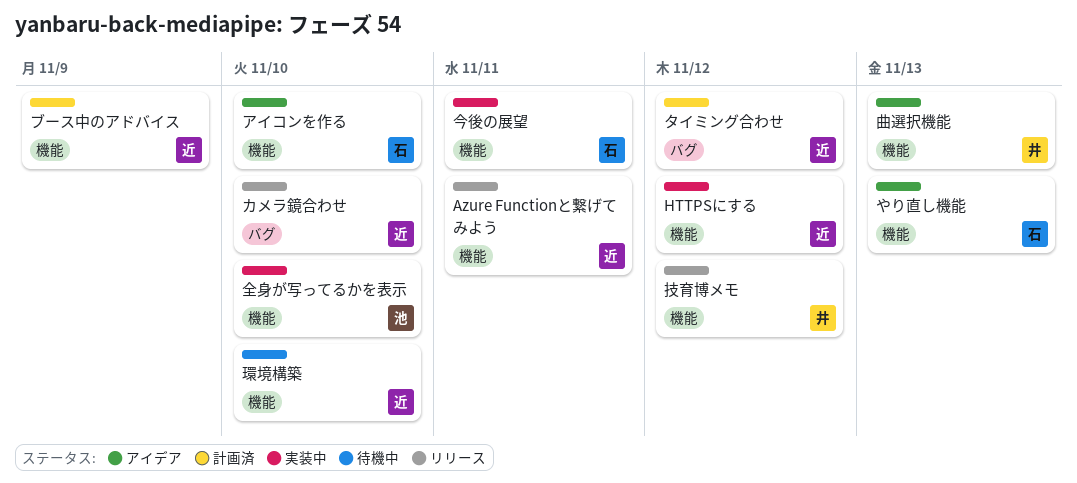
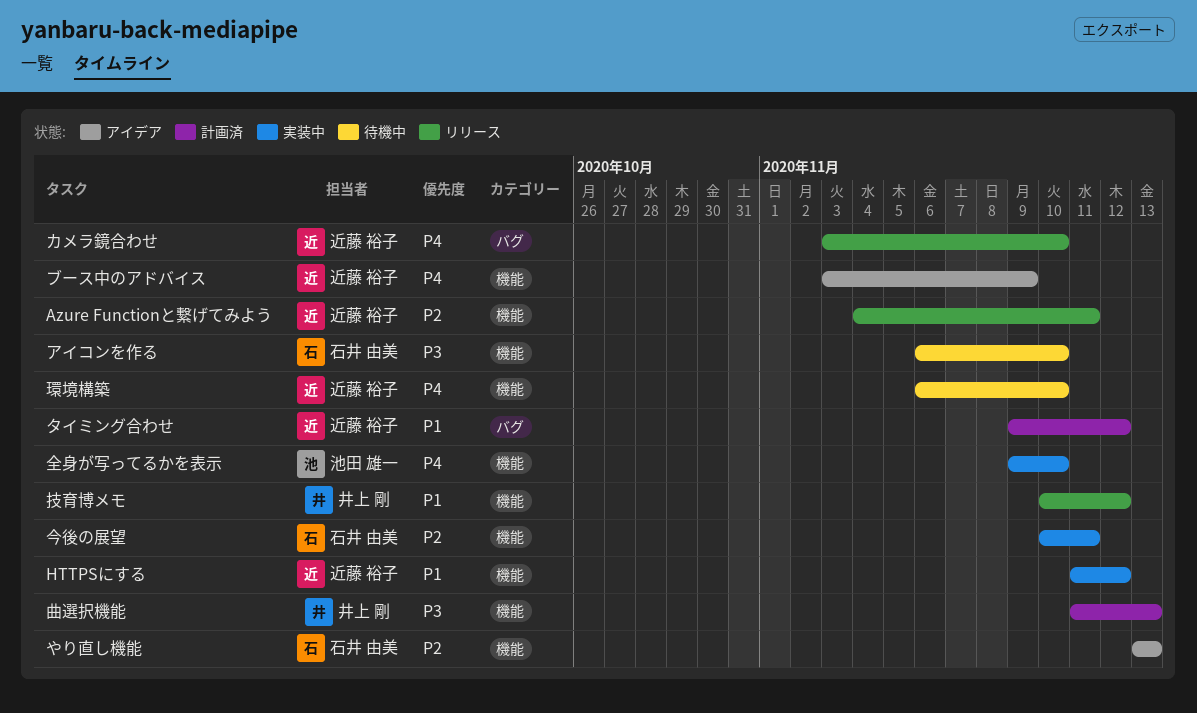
アイコンを作る, status: アイデア -> 待機中
ブース中のアドバイス, status: 計画済 -> アイデア
曲選択機能, status: アイデア -> 計画済

